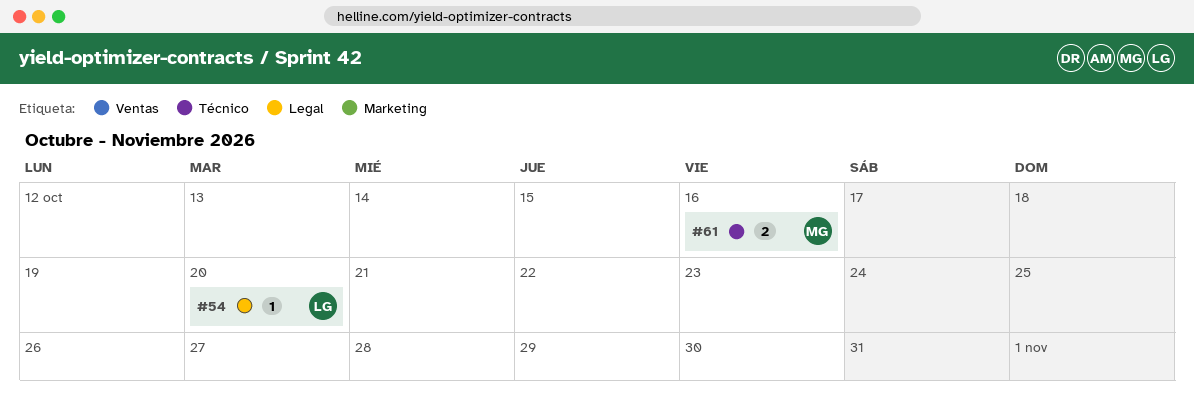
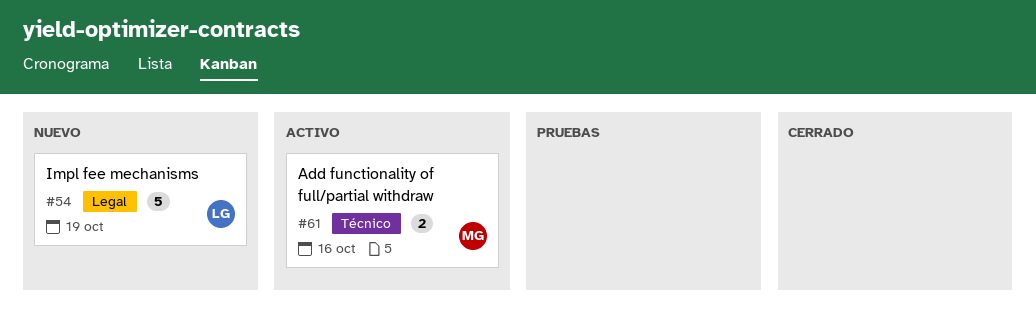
#54, estimate: 1 -> 5
#54, due: Oct 20 -> Oct 19

